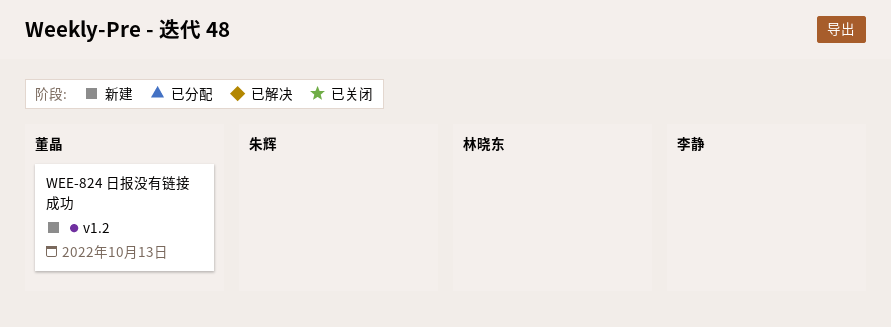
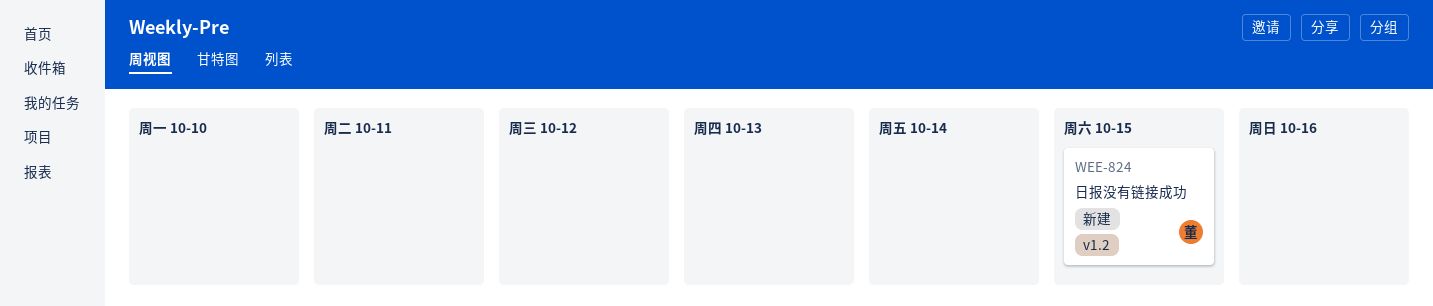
WEE-824, due: Oct 13 -> Oct 15

